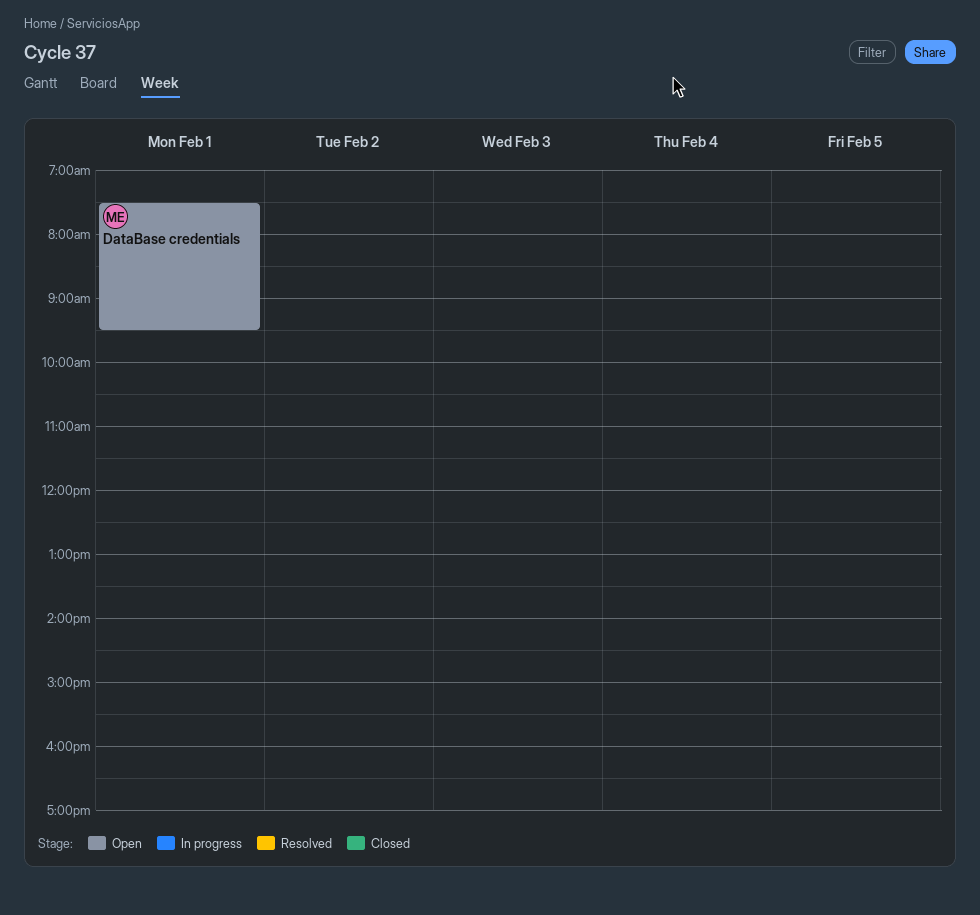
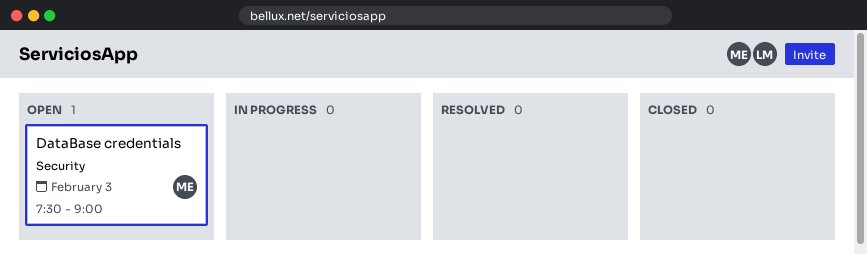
DataBase credentials, day: Feb 1 -> Feb 3
DataBase credentials, ends: 09:30 -> 09:00

